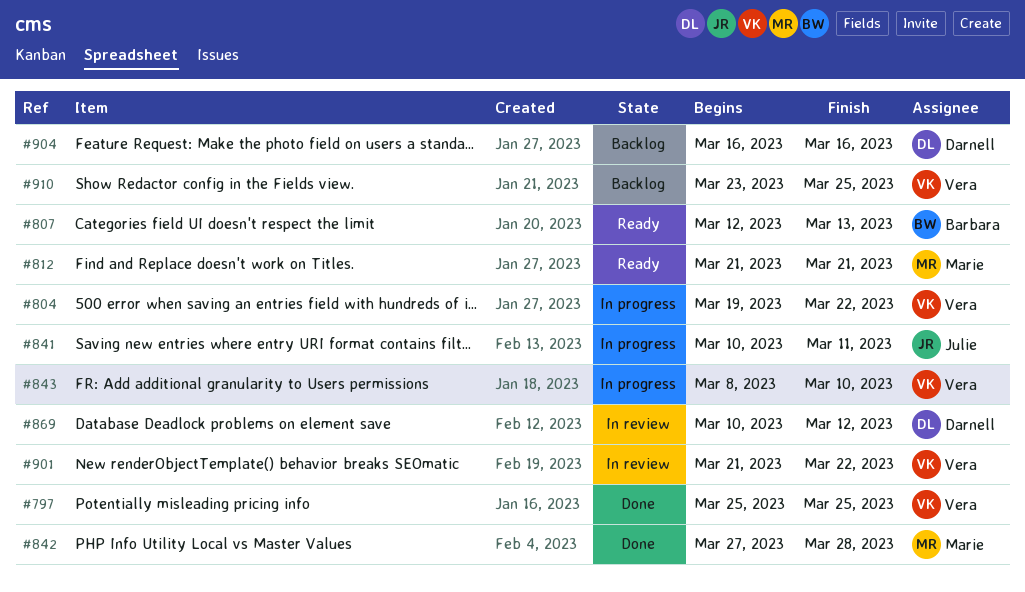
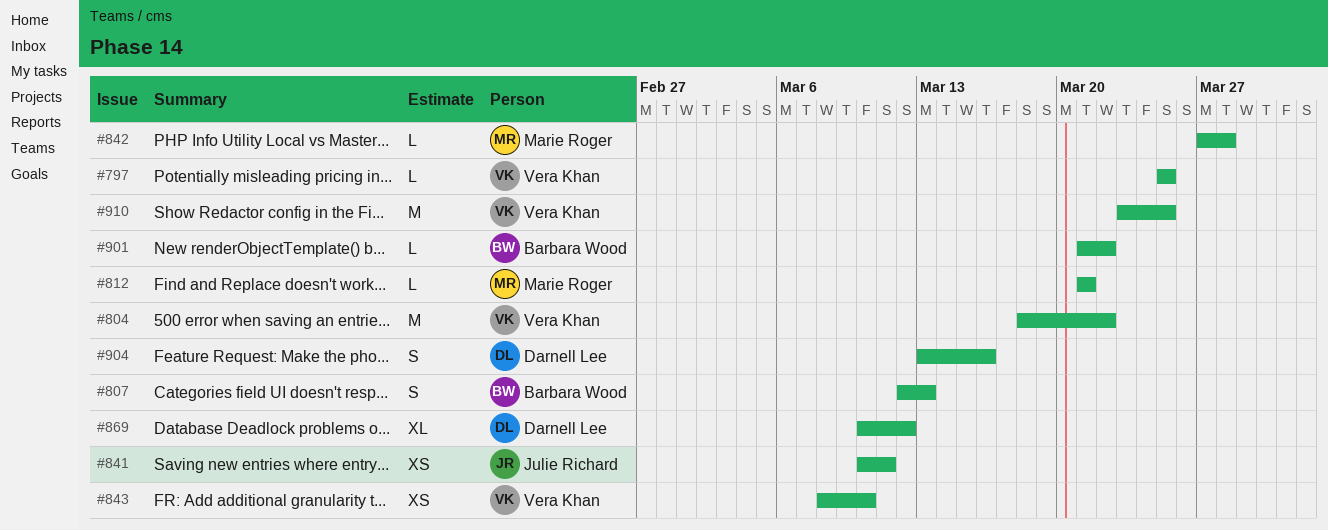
#804, start: Mar 19 -> Mar 18
#901, owner: Vera Khan -> Barbara Wood
#904, start: Mar 16 -> Mar 13

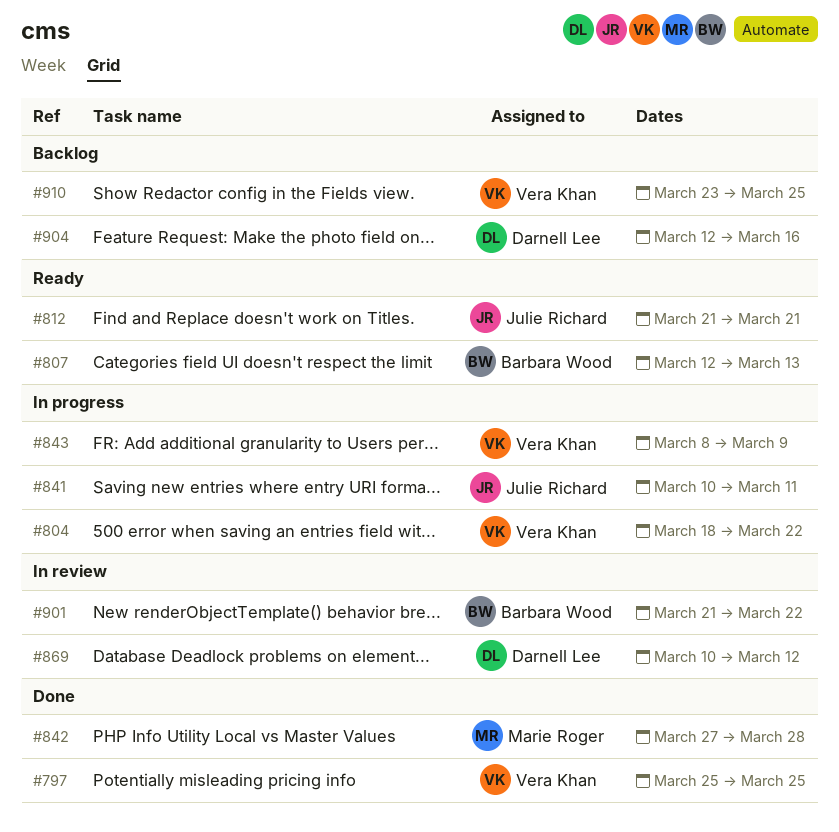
#812, owner: Marie Roger -> Julie Richard
#843, due: Mar 10 -> Mar 9
#904, start: Mar 13 -> Mar 12

